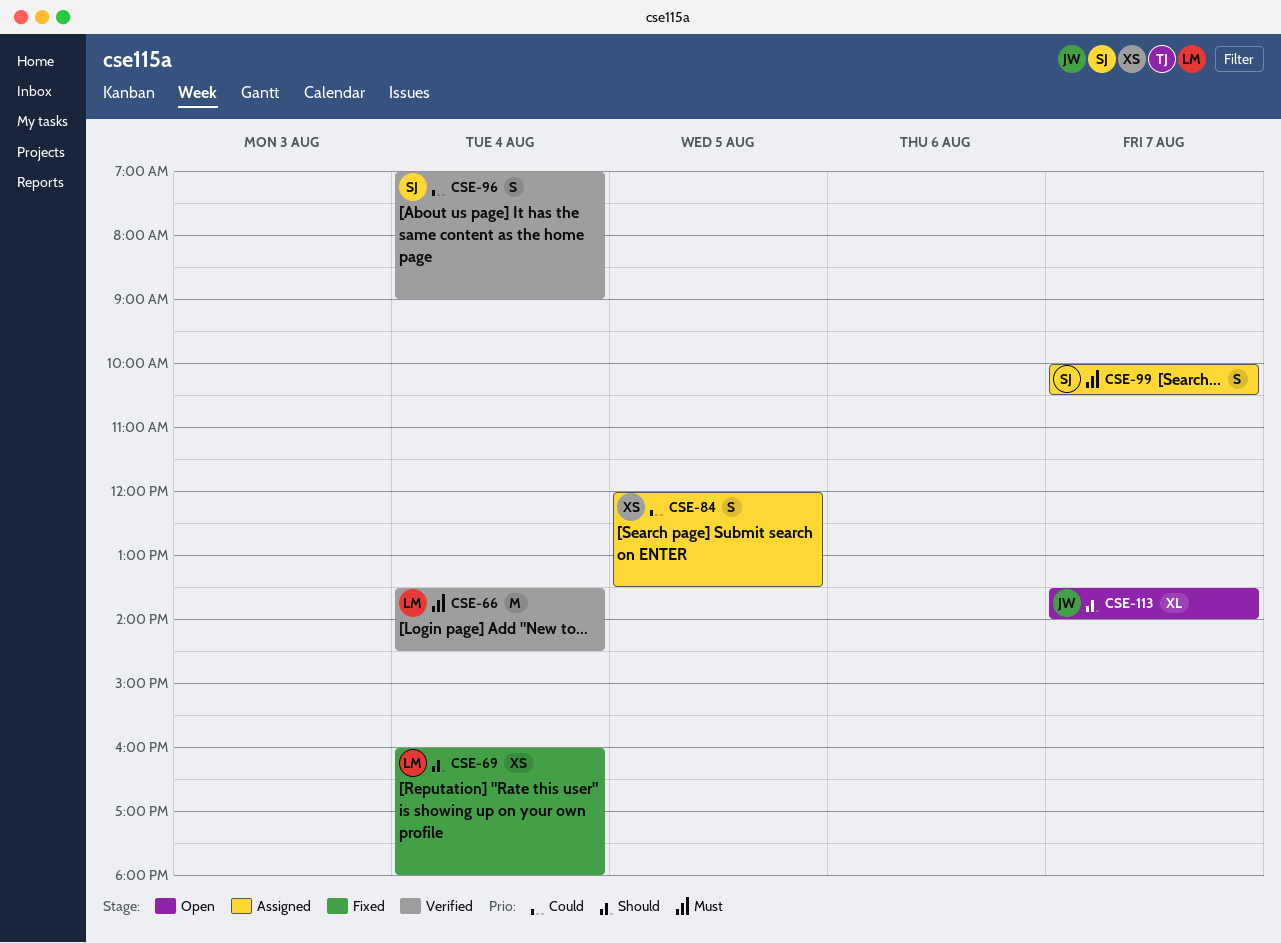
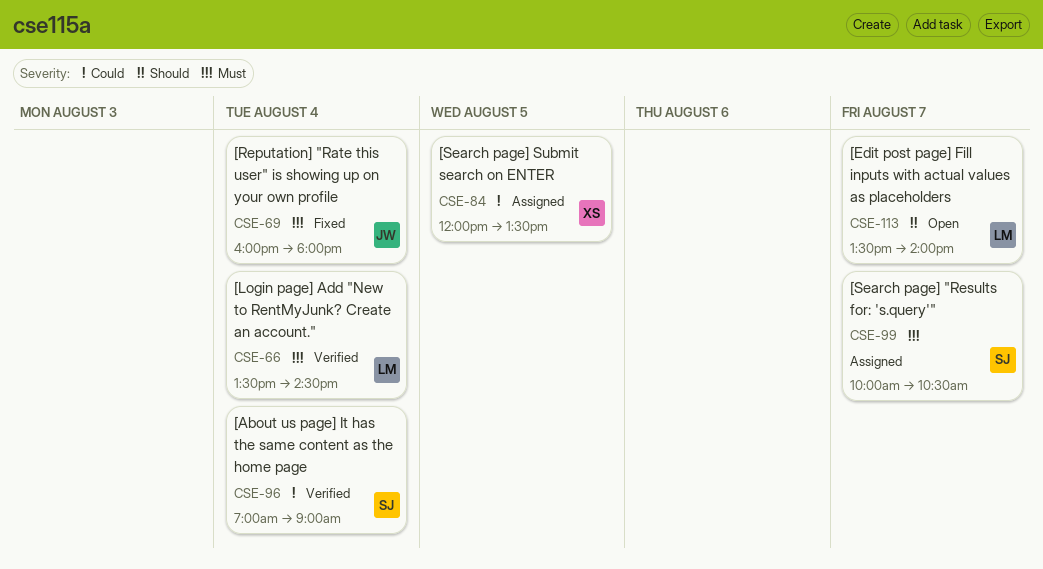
CSE-69, owner: LM -> JW
CSE-69, priority: Should -> Must
CSE-113, owner: JW -> LM

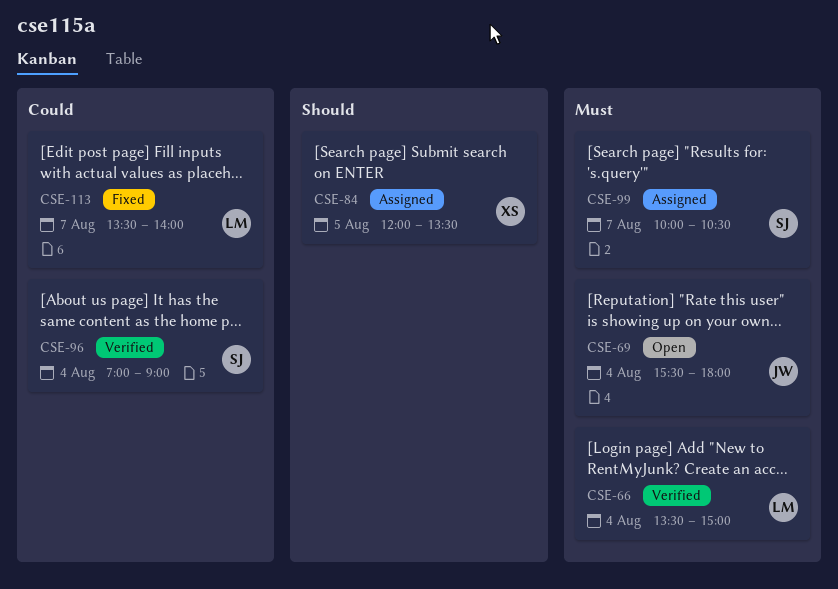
CSE-66, ends: 14:30 -> 15:00
CSE-69, status: Fixed -> Open
CSE-69, begins: 16:00 -> 15:30
CSE-84, priority: Could -> Should
CSE-113, status: Open -> Fixed
CSE-113, priority: Should -> Could

